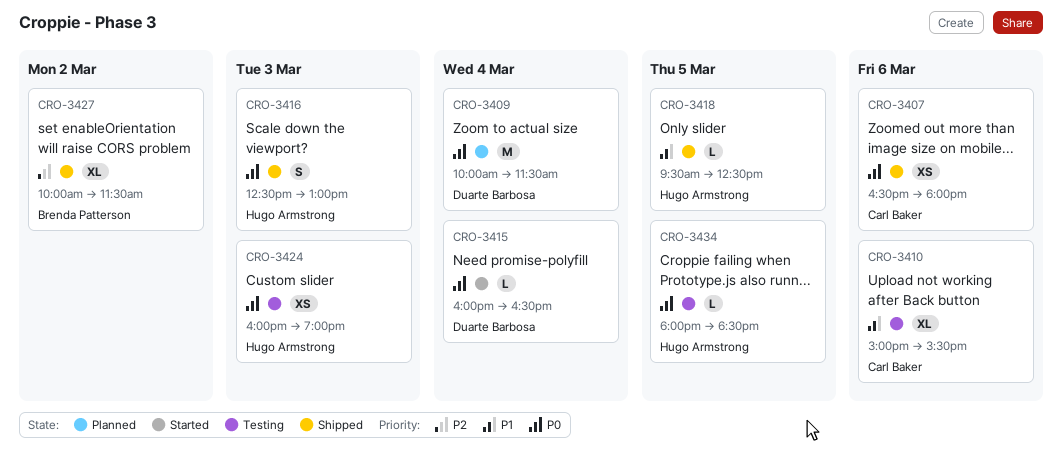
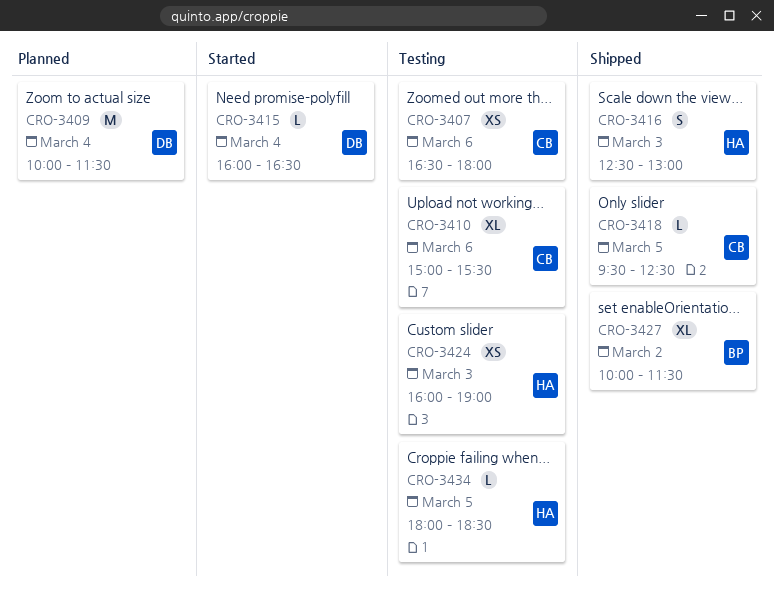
CRO-3407, status: Shipped -> Testing
CRO-3418, owner: Hugo Armstrong -> Carl Baker

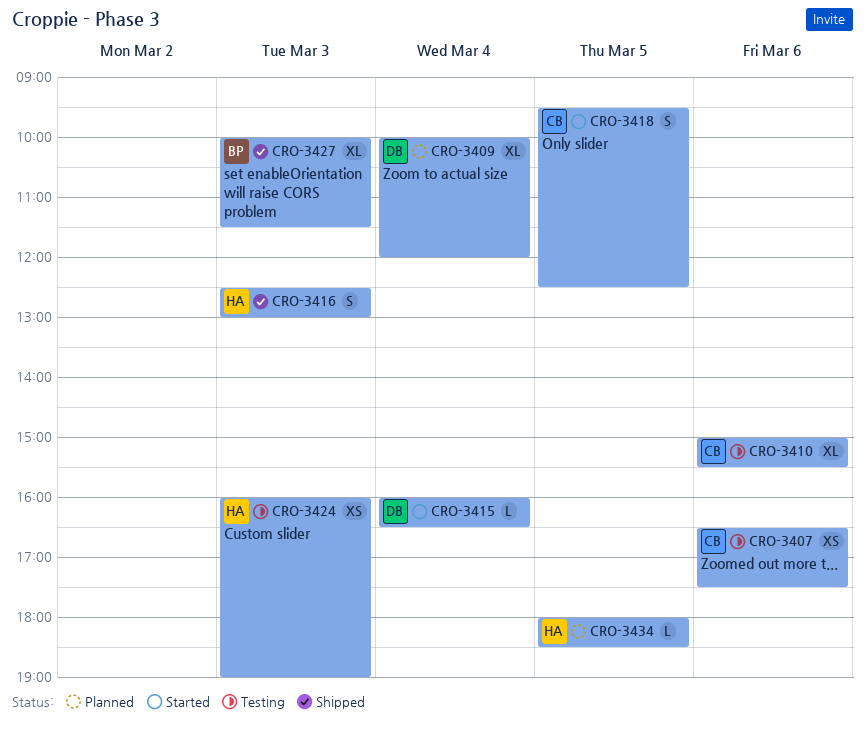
CRO-3407, ends: 18:00 -> 17:30
CRO-3409, estimate: M -> XL
CRO-3409, ends: 11:30 -> 12:00
CRO-3418, status: Shipped -> Started
CRO-3418, estimate: L -> S
CRO-3427, day: Mar 2 -> Mar 3
CRO-3434, status: Testing -> Planned

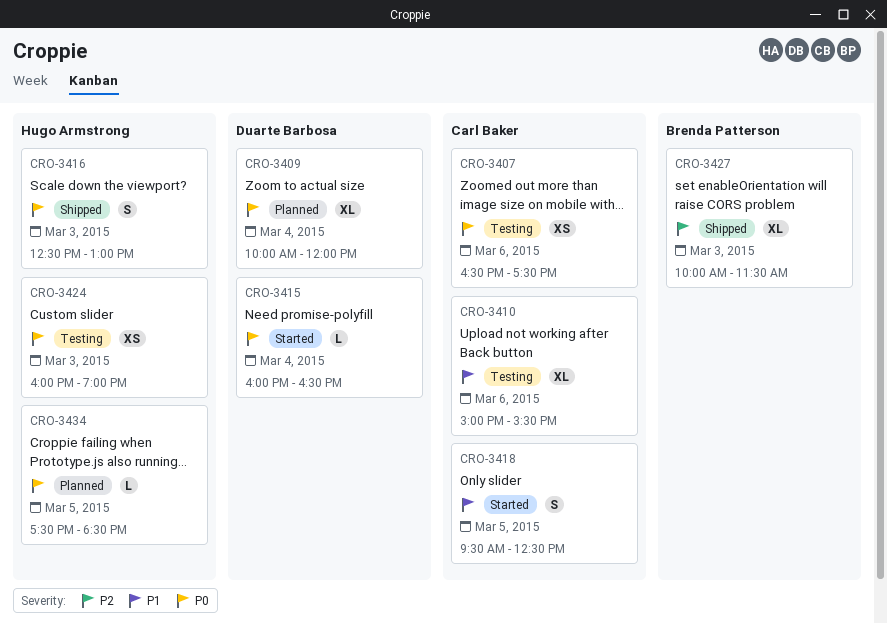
CRO-3434, begins: 18:00 -> 17:30

